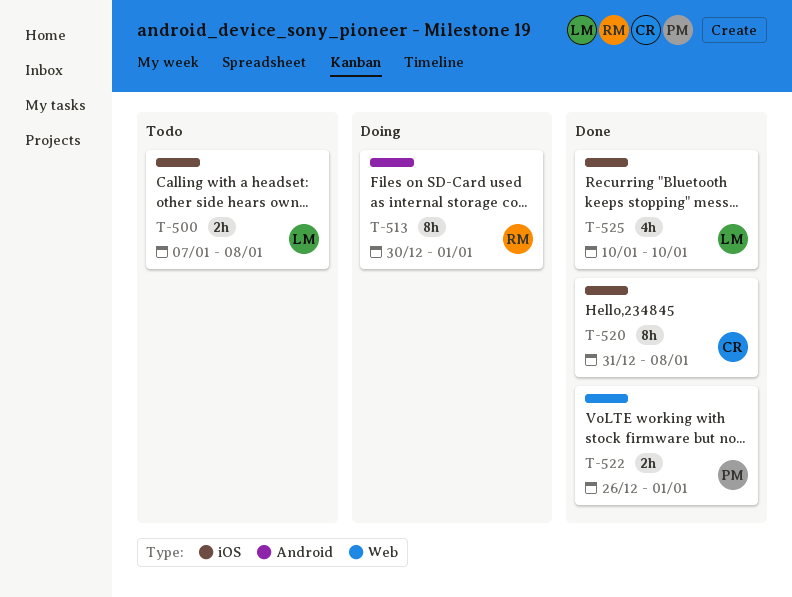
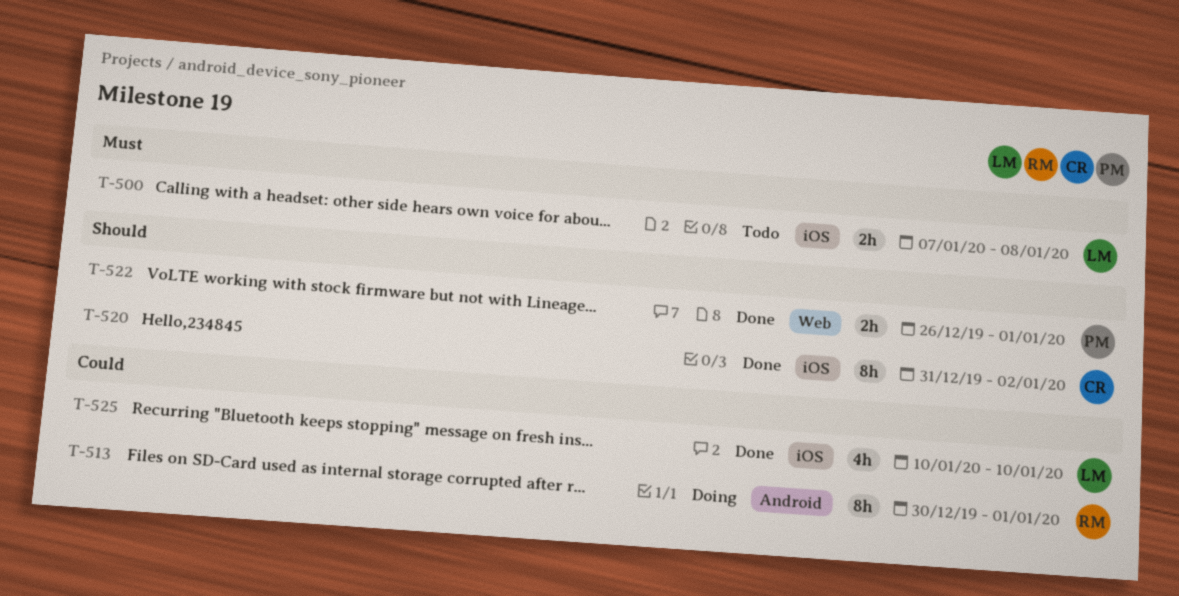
T-520, due: Jan 8 -> Jan 2

